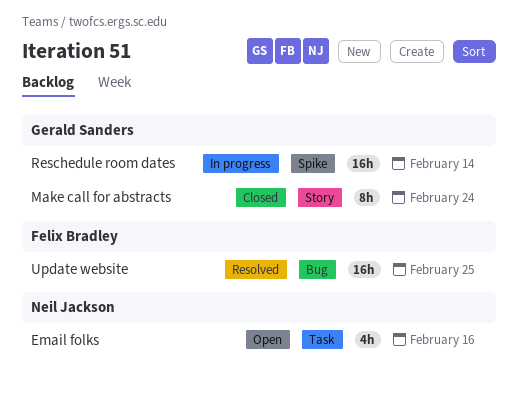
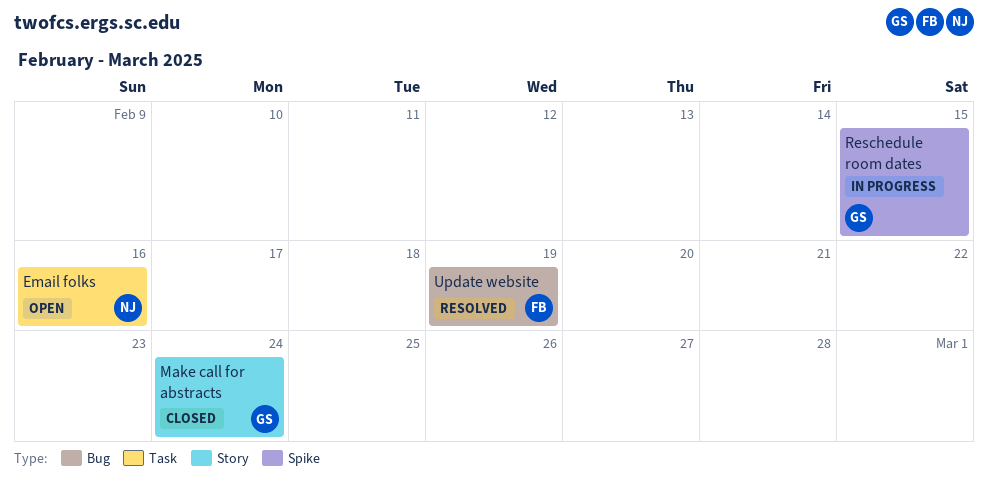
Reschedule room dates, due: Feb 14 -> Feb 15
Update website, due: Feb 25 -> Feb 19

